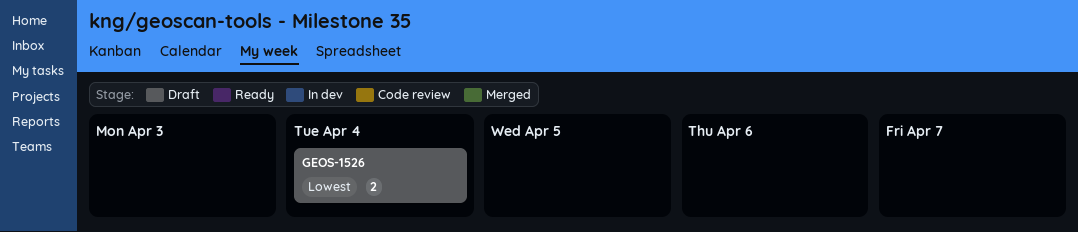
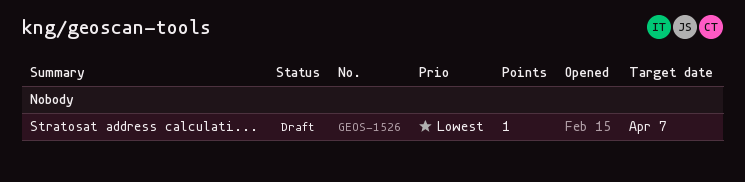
GEOS-1526, estimate: 2 -> 1
GEOS-1526, due: Apr 4 -> Apr 7

